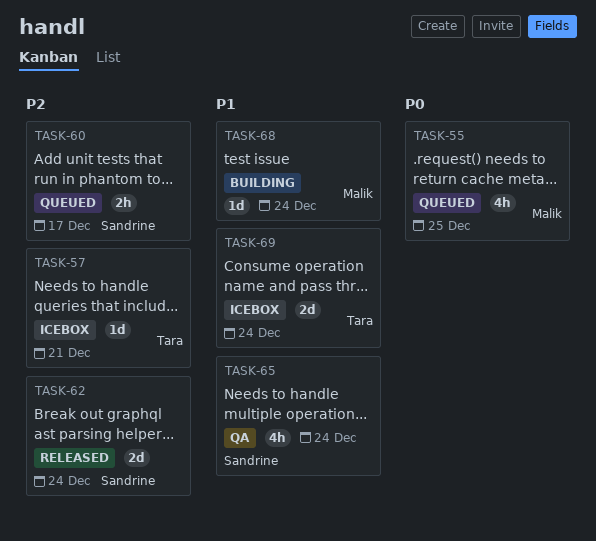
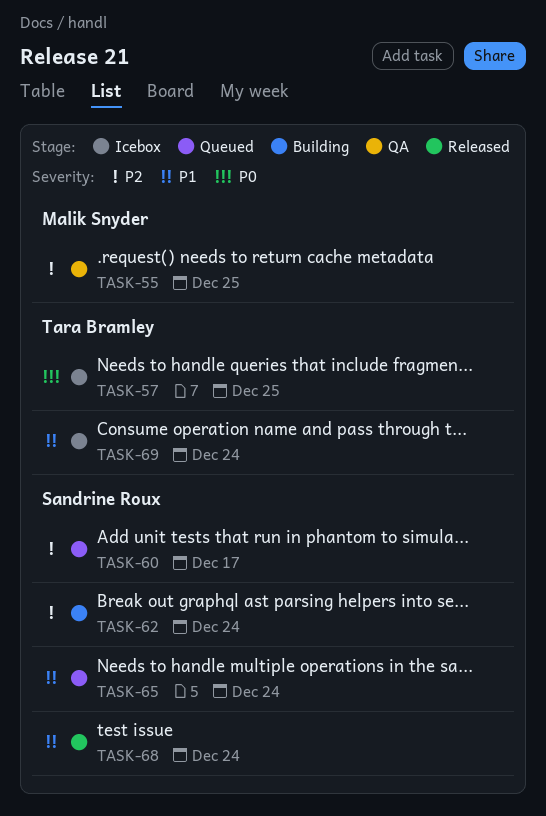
TASK-55, status: Queued -> QA
TASK-55, priority: P0 -> P2
TASK-57, priority: P2 -> P0
TASK-57, due: Dec 21 -> Dec 25
TASK-62, status: Released -> Building
TASK-65, status: QA -> Queued
TASK-68, status: Building -> Released
TASK-68, owner: Malik Snyder -> Sandrine Roux

